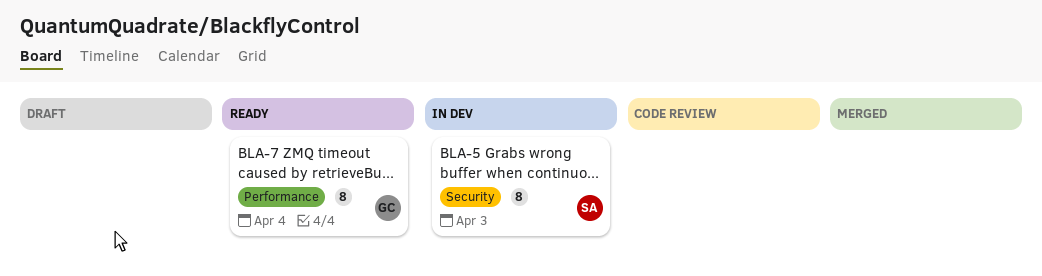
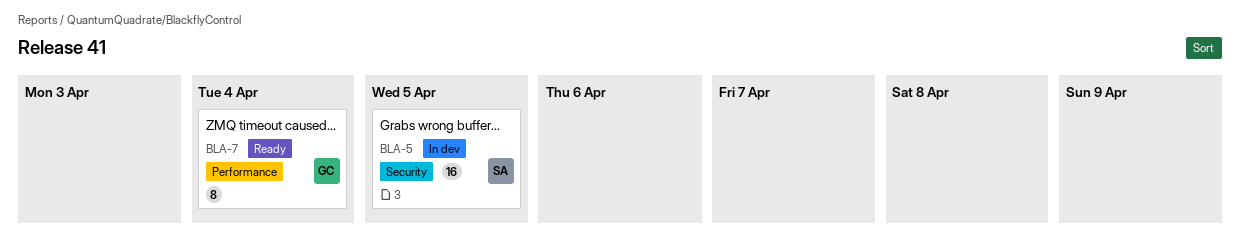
BLA-5, estimate: 8 -> 16
BLA-5, due: Apr 3 -> Apr 5

